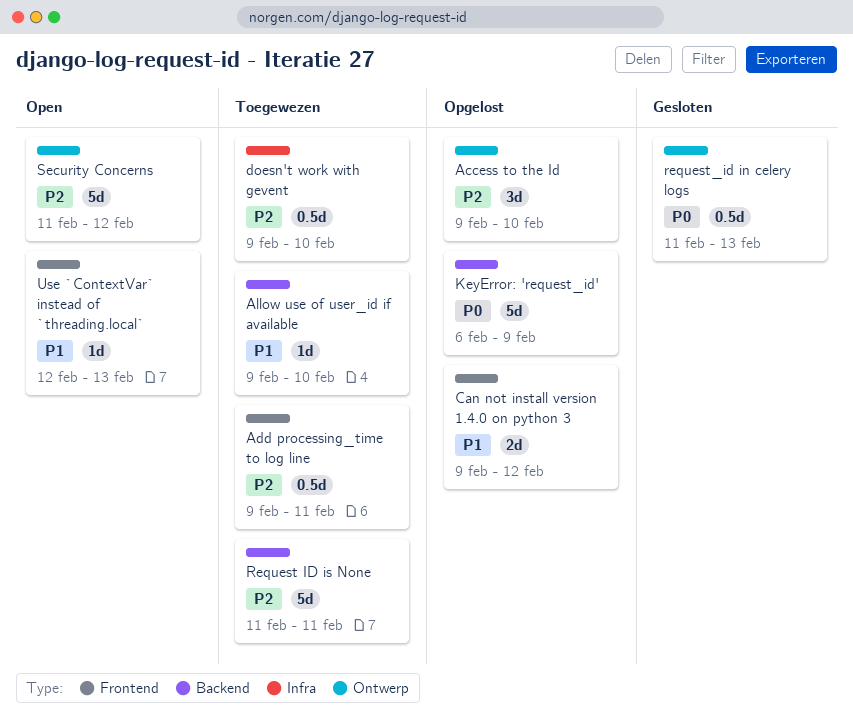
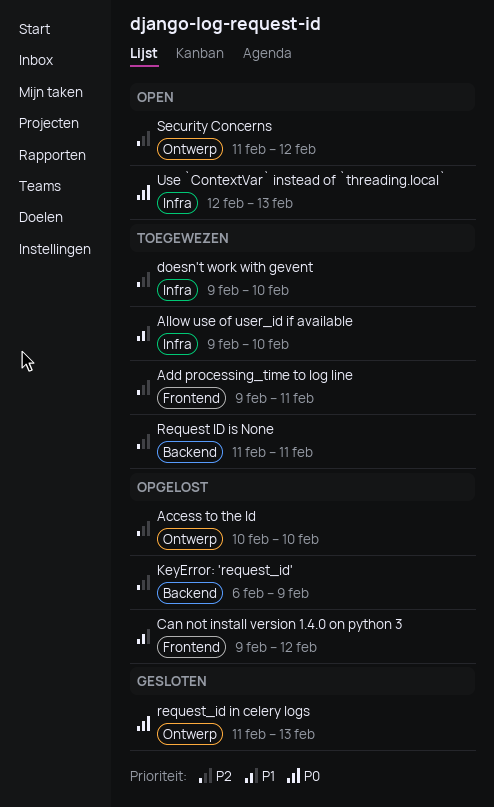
Access to the Id, start: Feb 9 -> Feb 10
Allow use of user_id if available, label: Backend -> Infra
KeyError: 'request_id', priority: P0 -> P2
Use `ContextVar` instead of `threading.local`, priority: P1 -> P0
Use `ContextVar` instead of `threading.local`, label: Frontend -> Infra

